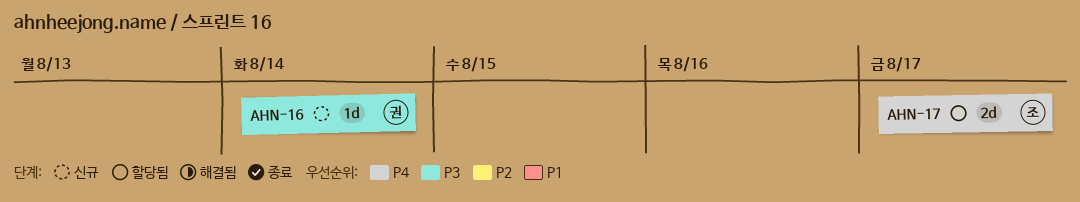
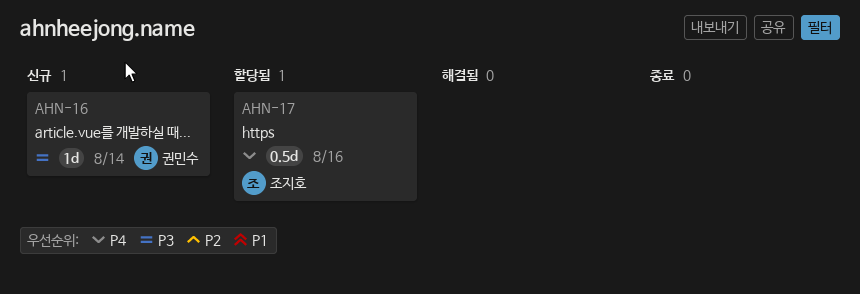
AHN-17, estimate: 2d -> 0.5d
AHN-17, due: Aug 17 -> Aug 16

